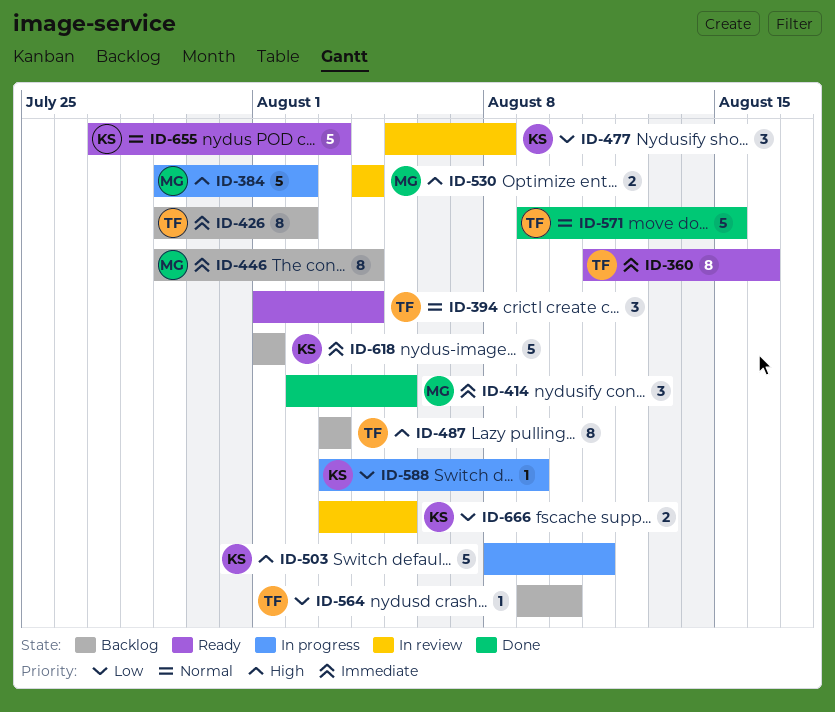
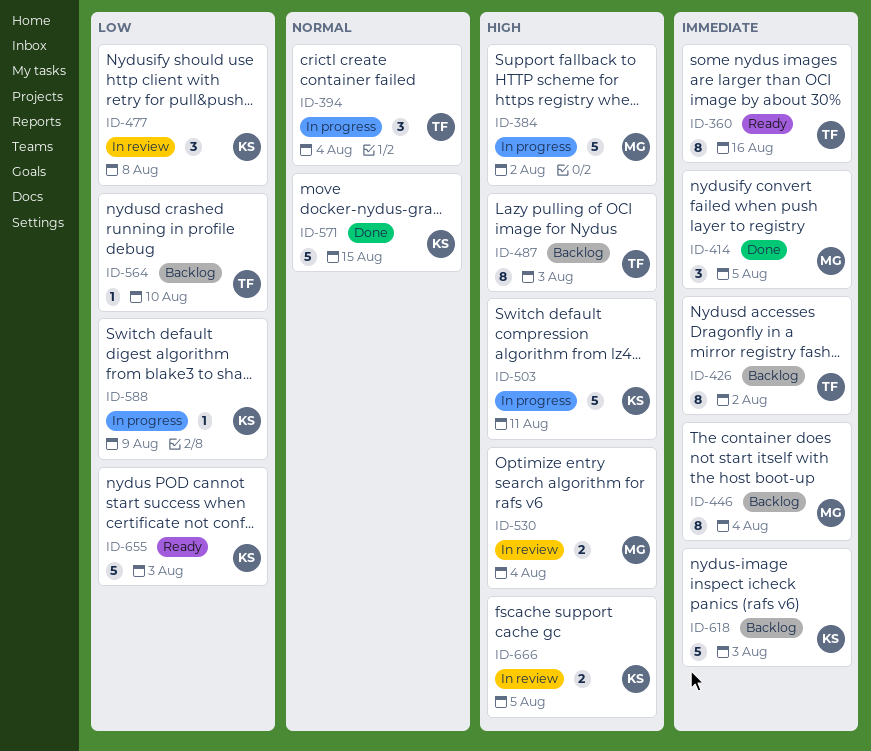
ID-394, status: Ready -> In progress
ID-571, owner: TF -> KS
ID-618, due: Aug 1 -> Aug 3
ID-655, priority: Normal -> Low
ID-666, priority: Low -> High

